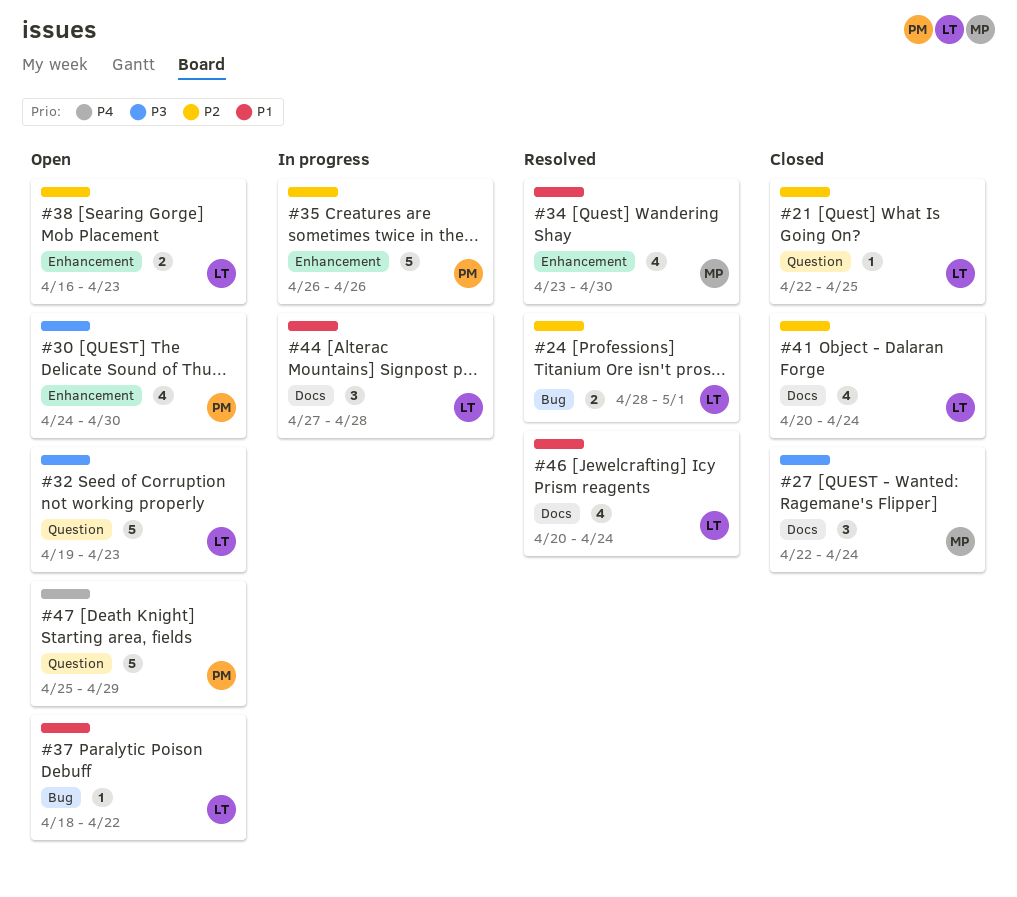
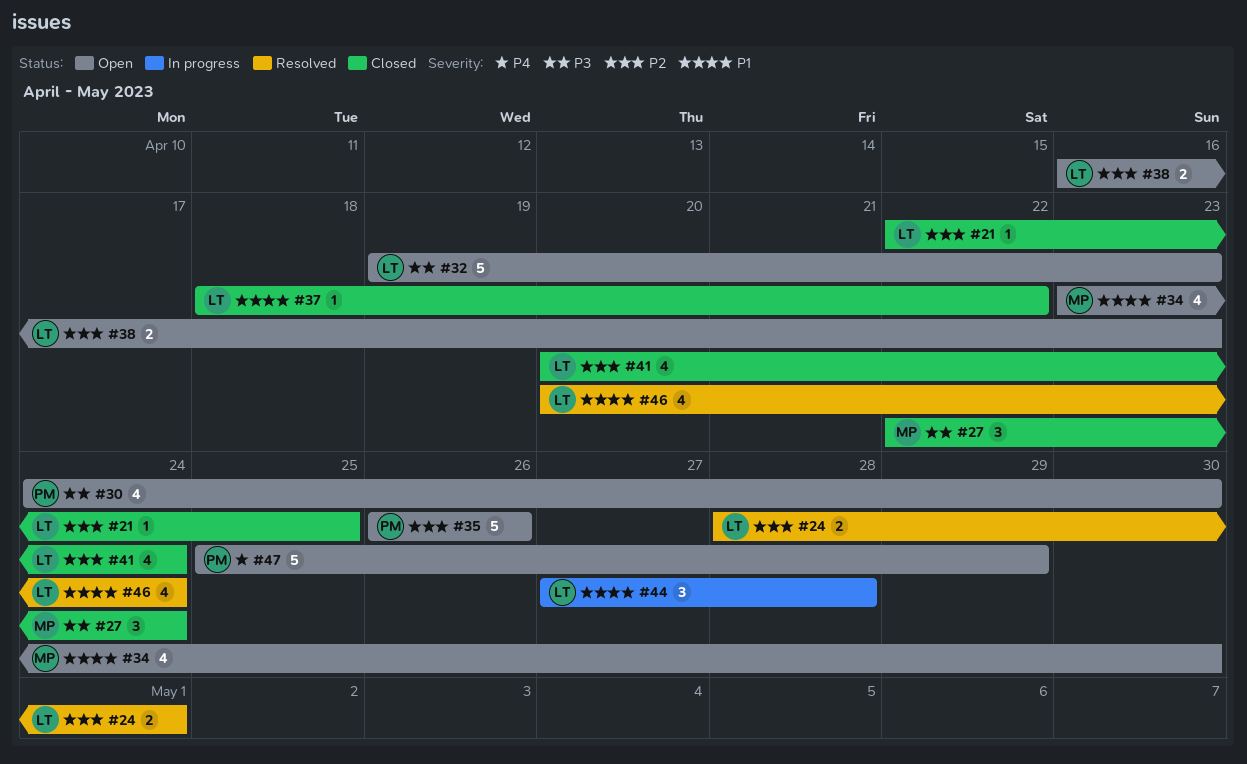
#34, status: Resolved -> Open
#35, status: In progress -> Open
#37, status: Open -> Closed

